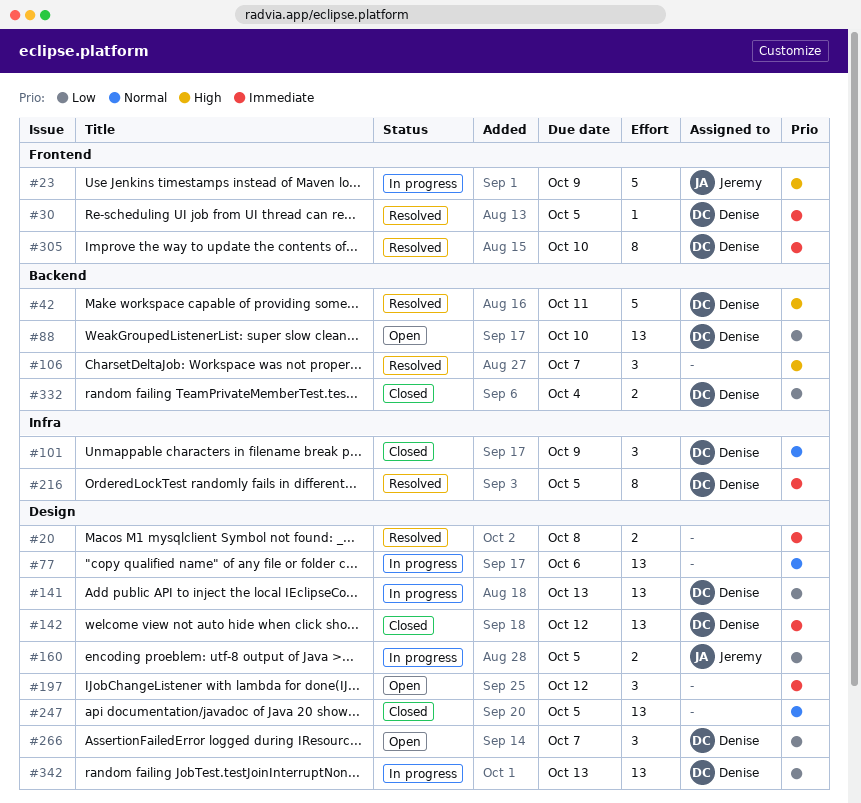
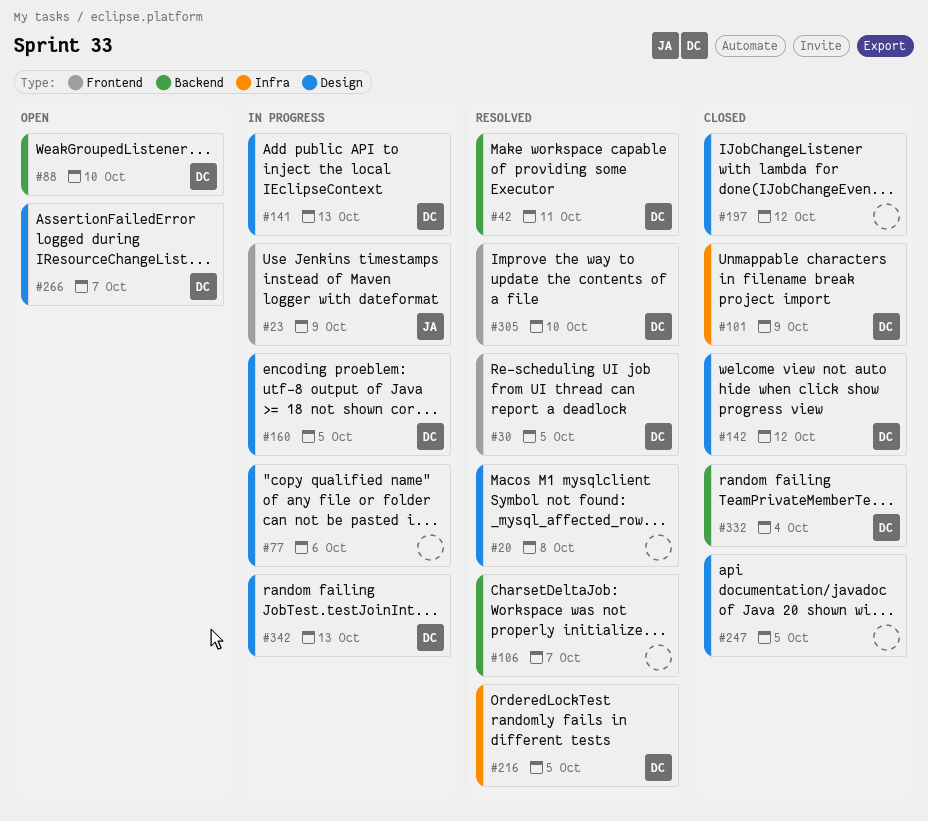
#160, owner: Jeremy -> Denise
#197, status: Open -> Closed

